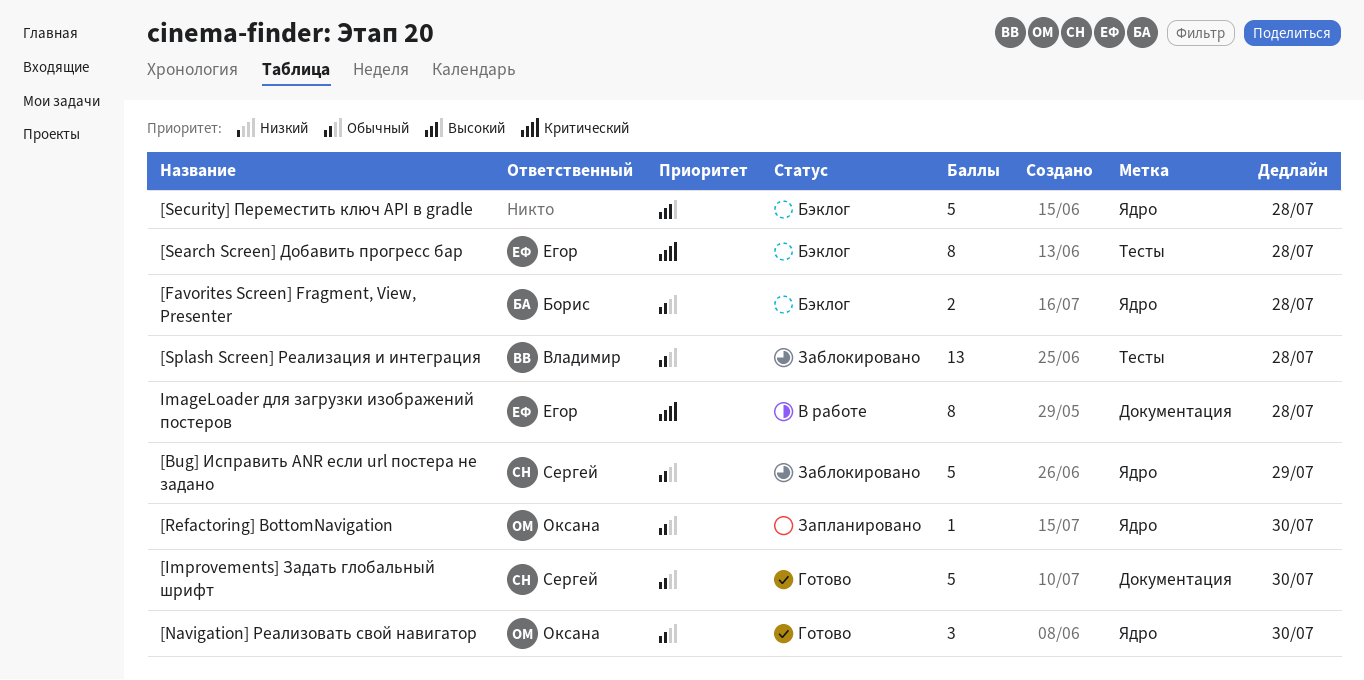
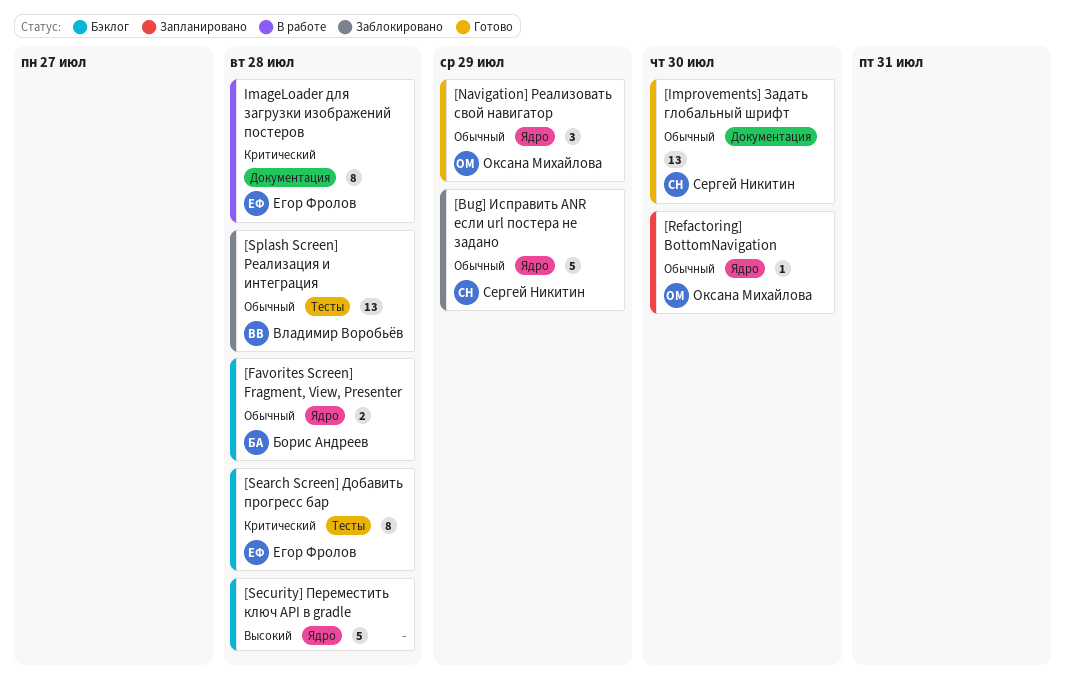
[Improvements] Задать глобальный шрифт, estimate: 5 -> 13
[Navigation] Реализовать свой навигатор, due: Jul 30 -> Jul 29

